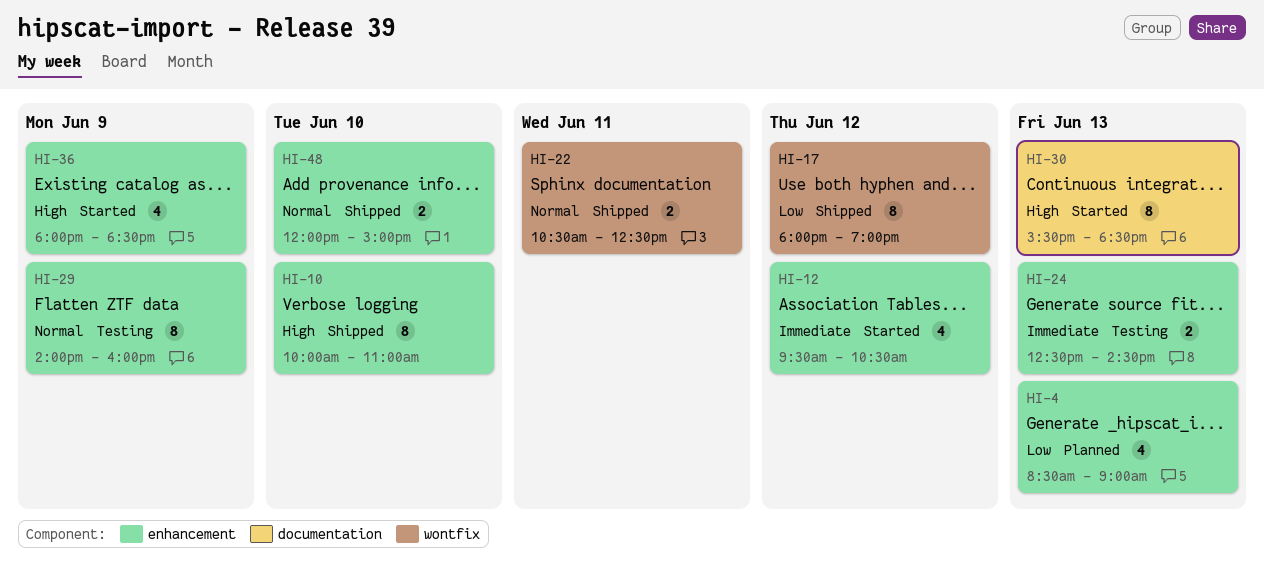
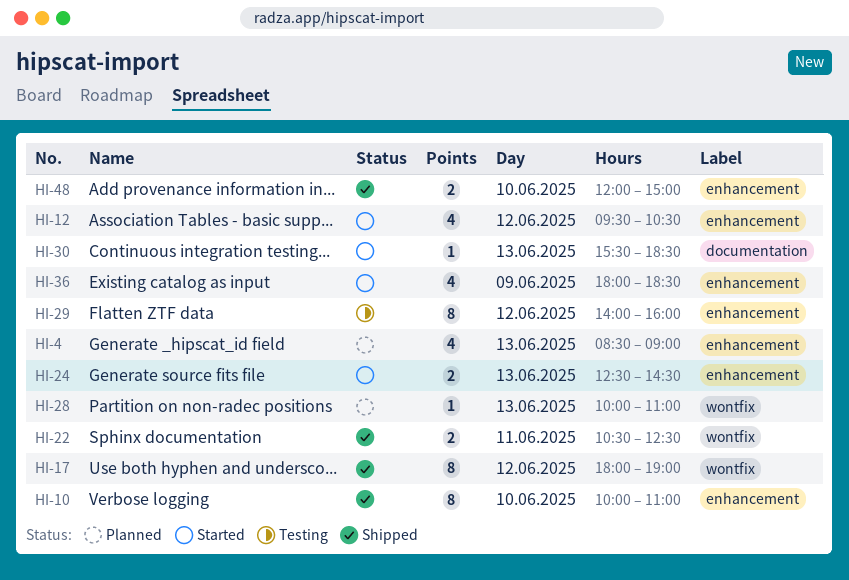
HI-24, status: Testing -> Started
HI-28: none -> present
HI-29, day: Jun 9 -> Jun 12
HI-30, estimate: 8 -> 1

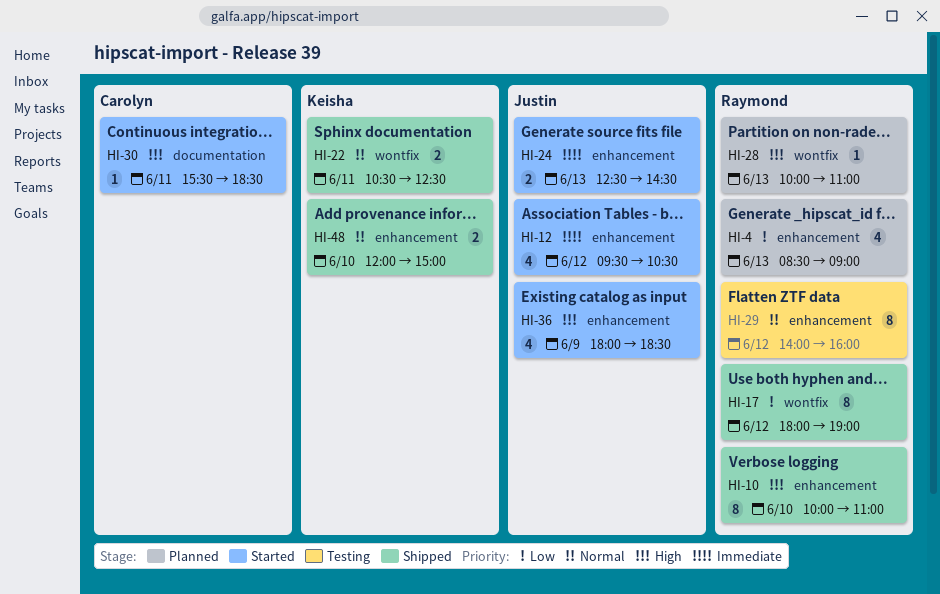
HI-30, day: Jun 13 -> Jun 11

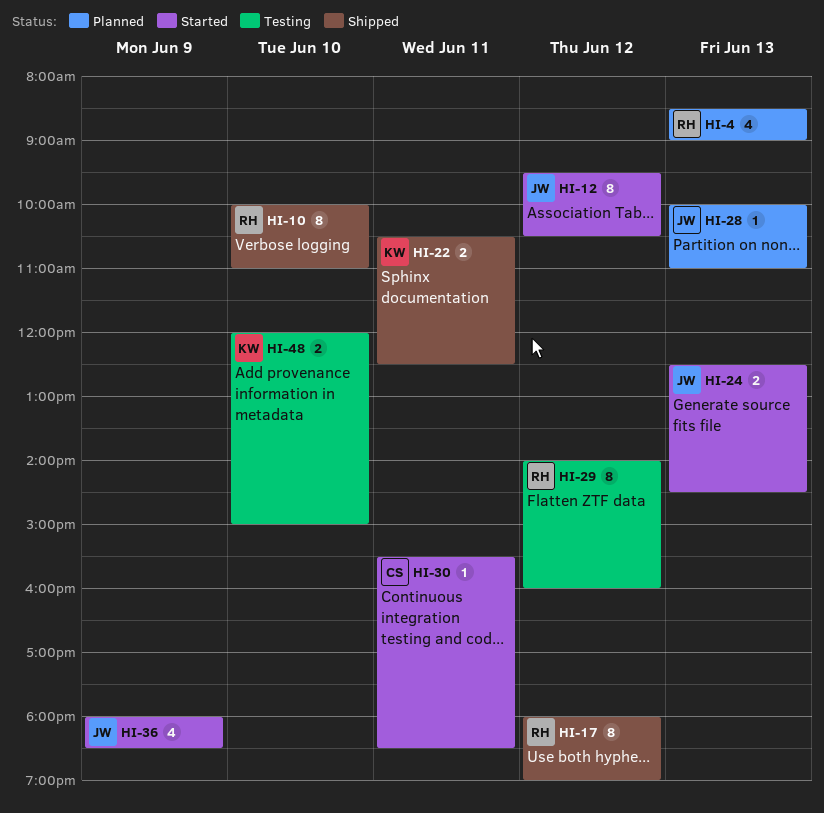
HI-12, estimate: 4 -> 8
HI-28, owner: Raymond -> Justin
HI-48, status: Shipped -> Testing

